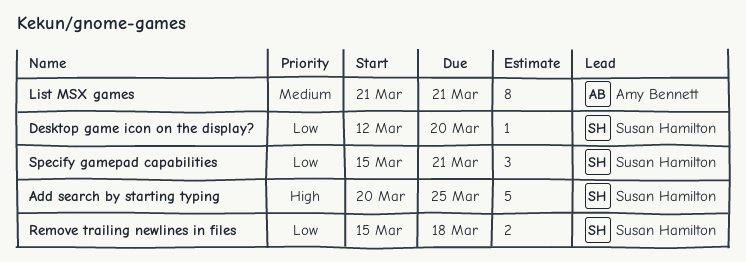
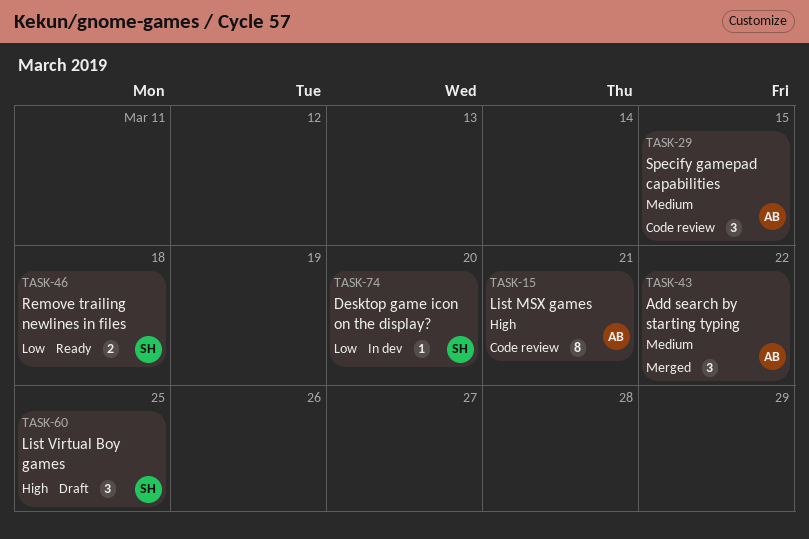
Add search by starting typing, owner: Susan Hamilton -> Amy Bennett
Add search by starting typing, priority: High -> Medium
Add search by starting typing, estimate: 5 -> 3
Add search by starting typing, due: Mar 25 -> Mar 22
List MSX games, priority: Medium -> High
List Virtual Boy games: none -> present
Specify gamepad capabilities, owner: Susan Hamilton -> Amy Bennett
Specify gamepad capabilities, priority: Low -> Medium
Specify gamepad capabilities, due: Mar 21 -> Mar 15

